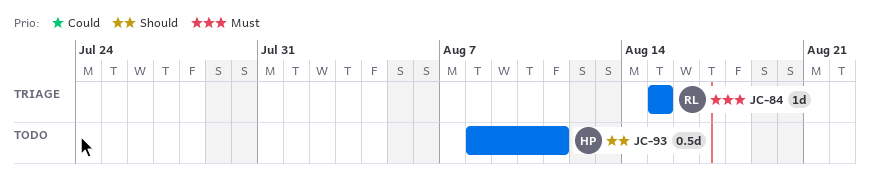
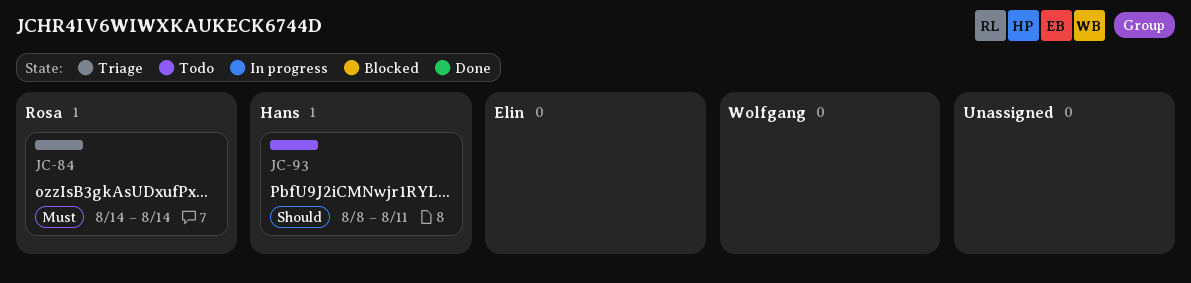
JC-84, start: Aug 15 -> Aug 14
JC-84, due: Aug 15 -> Aug 14

